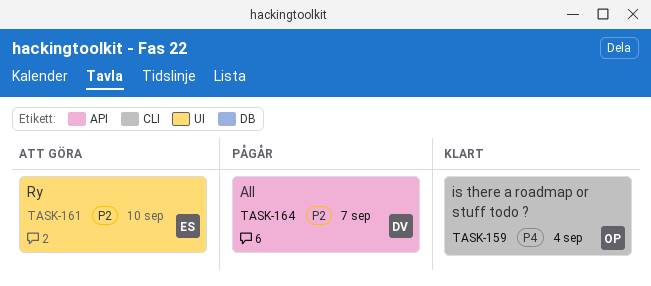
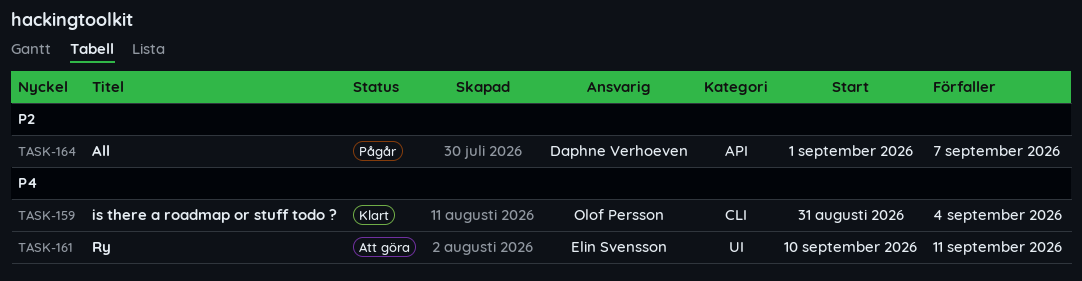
TASK-161, priority: P2 -> P4
TASK-161, due: Sep 10 -> Sep 11

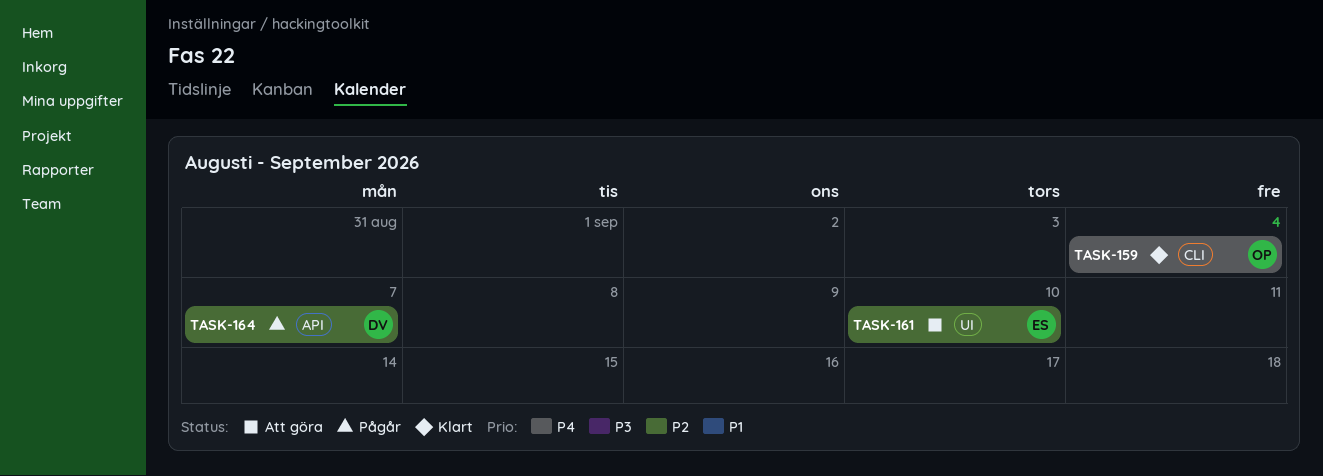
TASK-161, priority: P4 -> P2
TASK-161, due: Sep 11 -> Sep 10

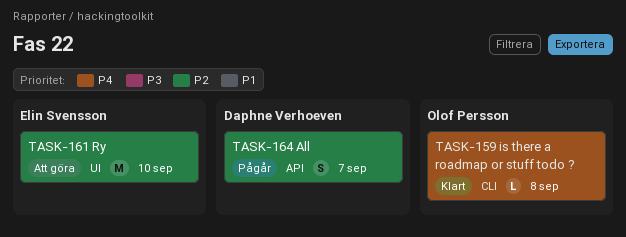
TASK-159, due: Sep 4 -> Sep 8

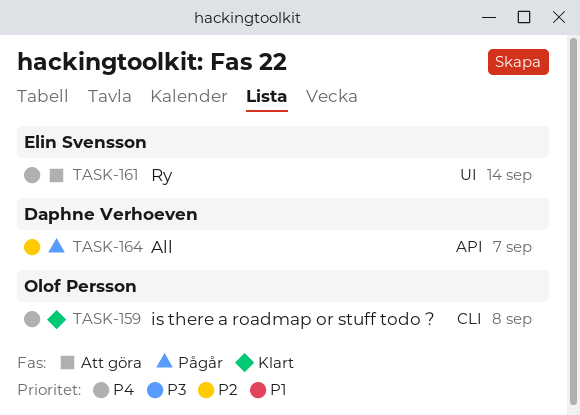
TASK-161, priority: P2 -> P4
TASK-161, due: Sep 10 -> Sep 14

